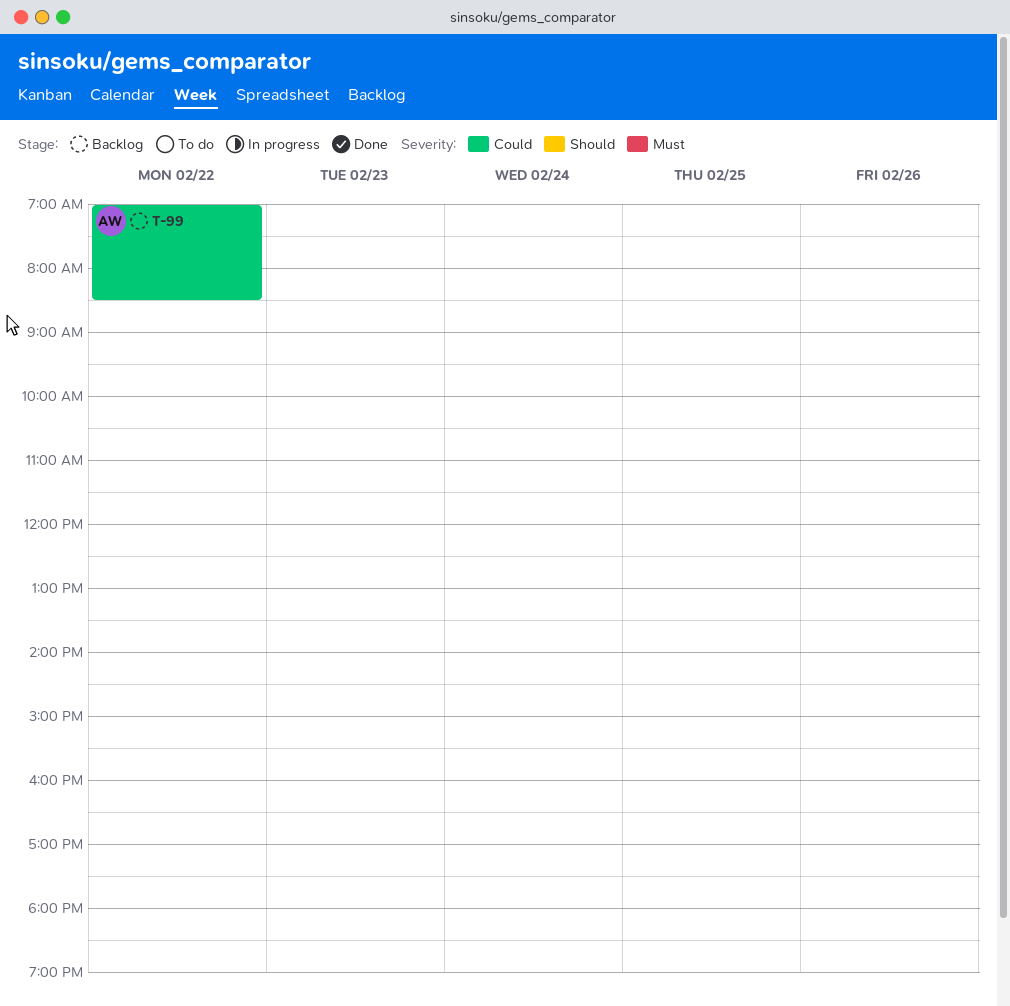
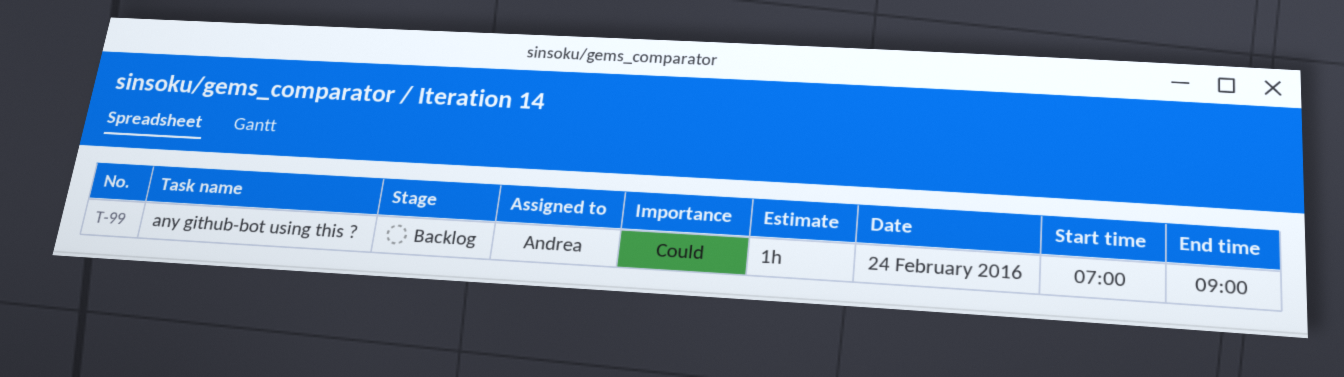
T-99, day: Feb 22 -> Feb 24
T-99, ends: 08:30 -> 09:00

